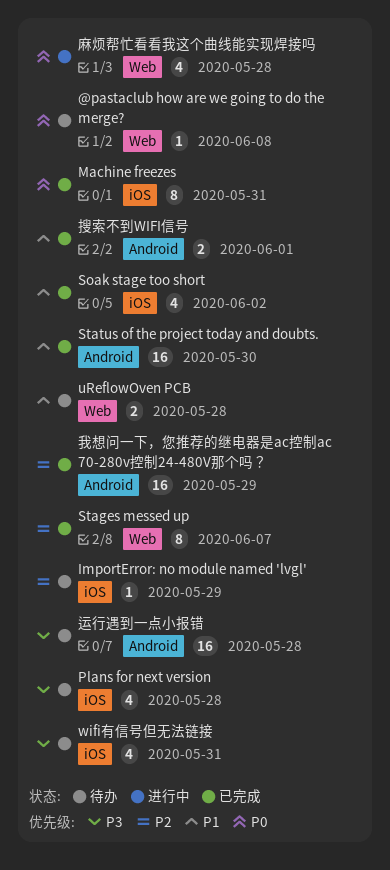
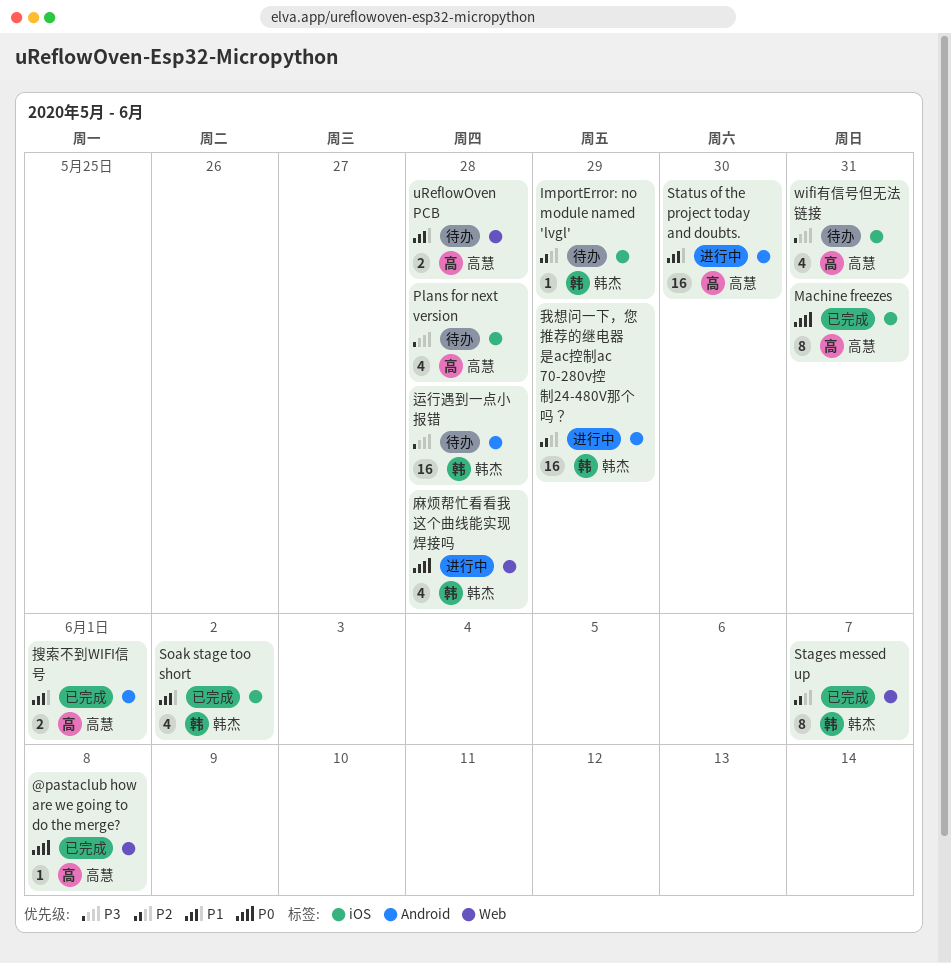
@pastaclub how are we going to do the merge?, status: 待办 -> 已完成
Status of the project today and doubts., status: 已完成 -> 进行中
我想问一下，您推荐的继电器是ac控制ac 70-280v控制24-480V那个吗？, status: 已完成 -> 进行中

